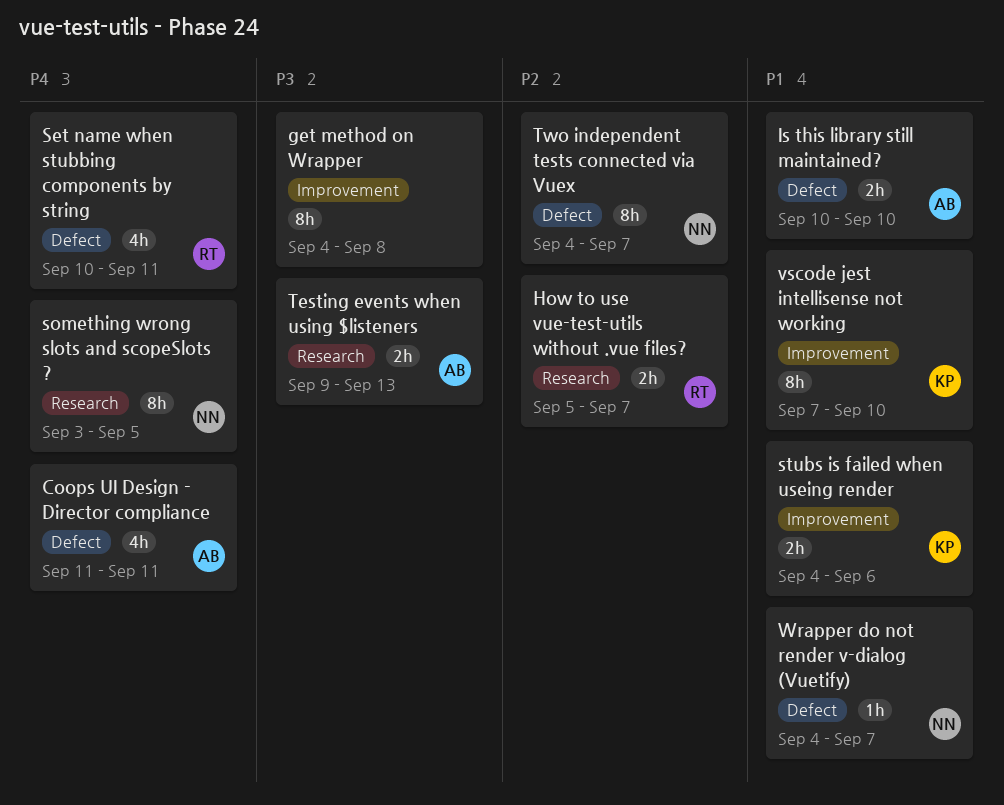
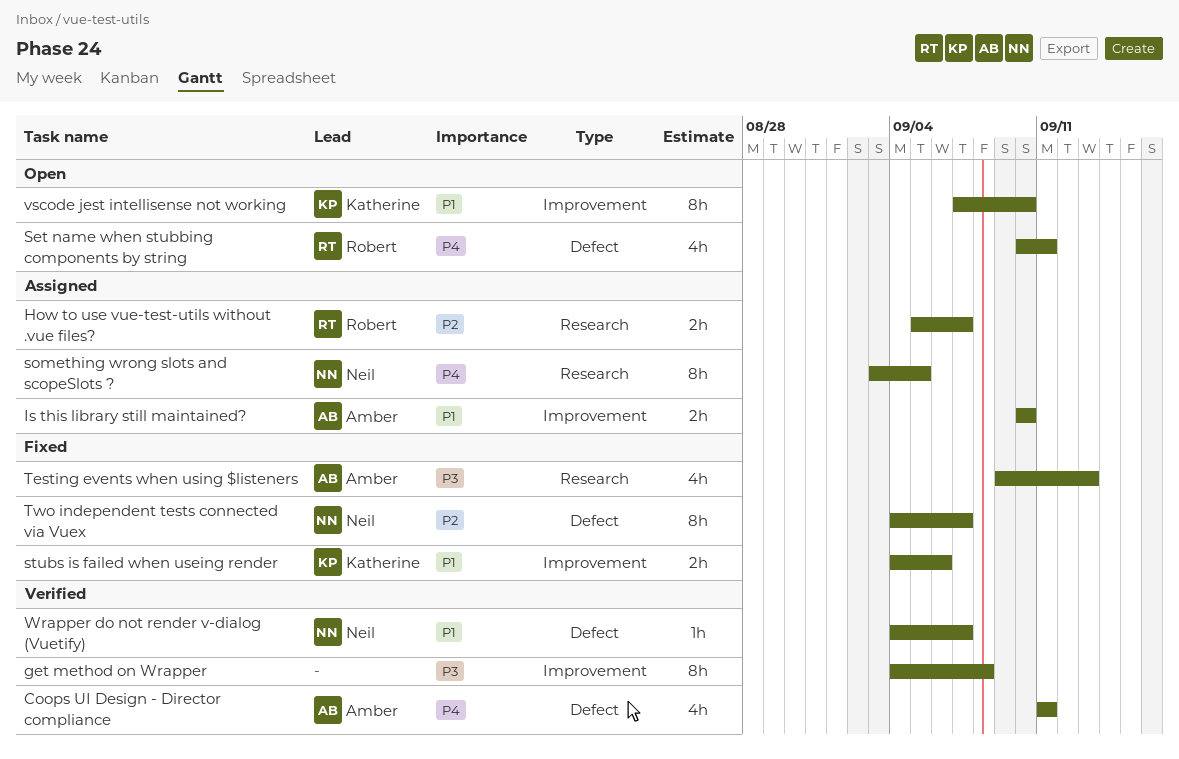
Is this library still maintained?, label: Defect -> Improvement
Testing events when using $listeners, estimate: 2h -> 4h

